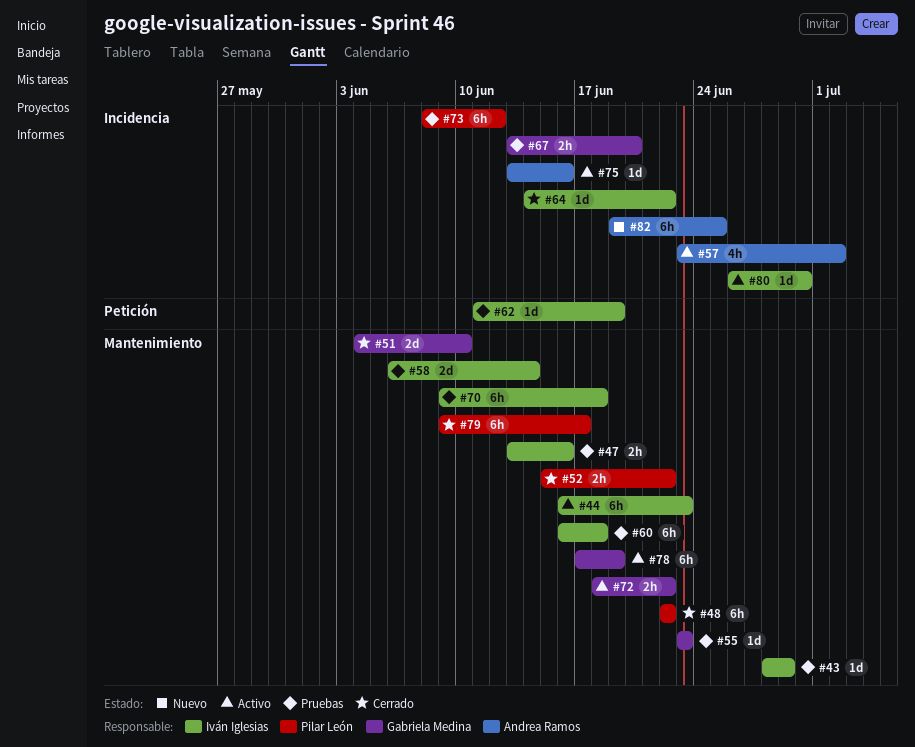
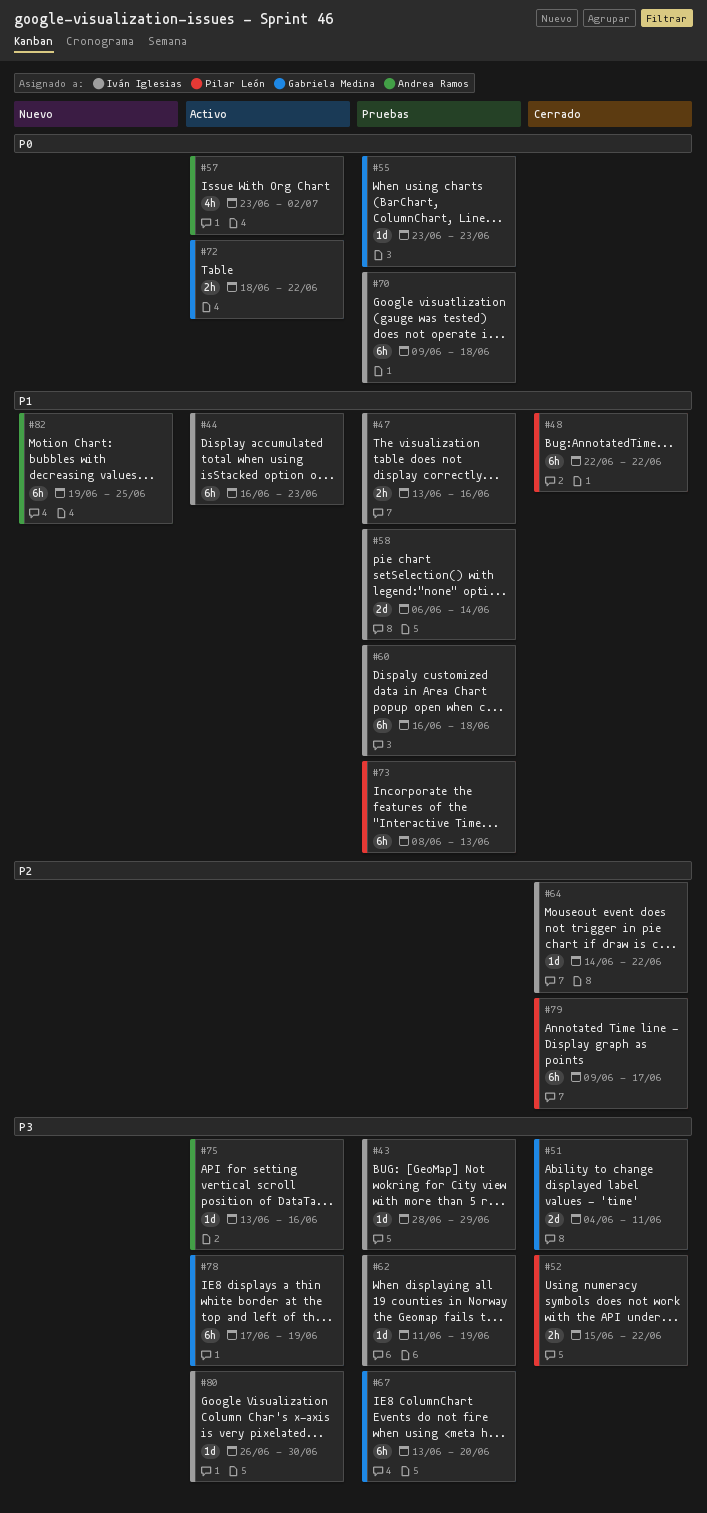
#51, due: Jun 10 -> Jun 11
#67, estimate: 2h -> 6h
#73, due: Jun 12 -> Jun 13

